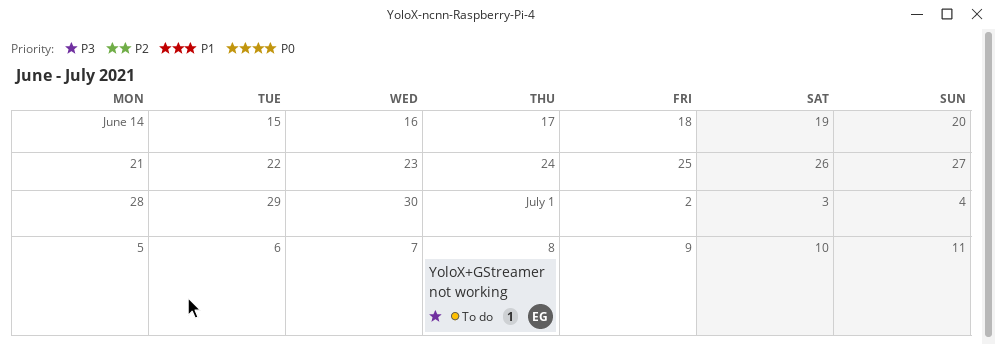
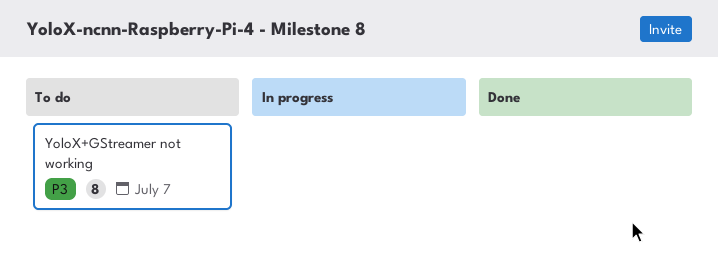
YoloX+GStreamer not working, estimate: 1 -> 8
YoloX+GStreamer not working, due: Jul 8 -> Jul 7

